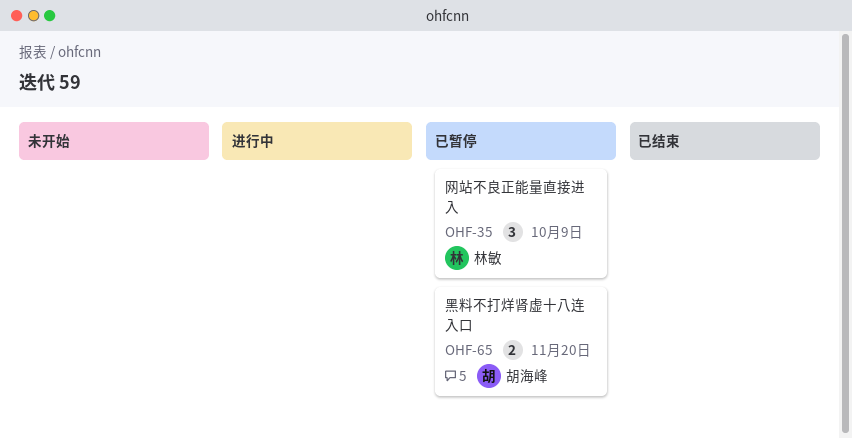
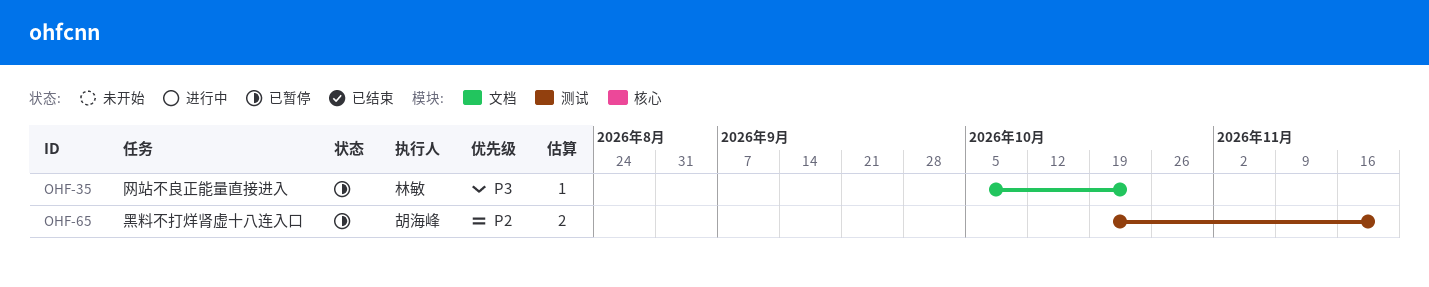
OHF-35, estimate: 3 -> 1
OHF-35, due: Oct 9 -> Oct 23

